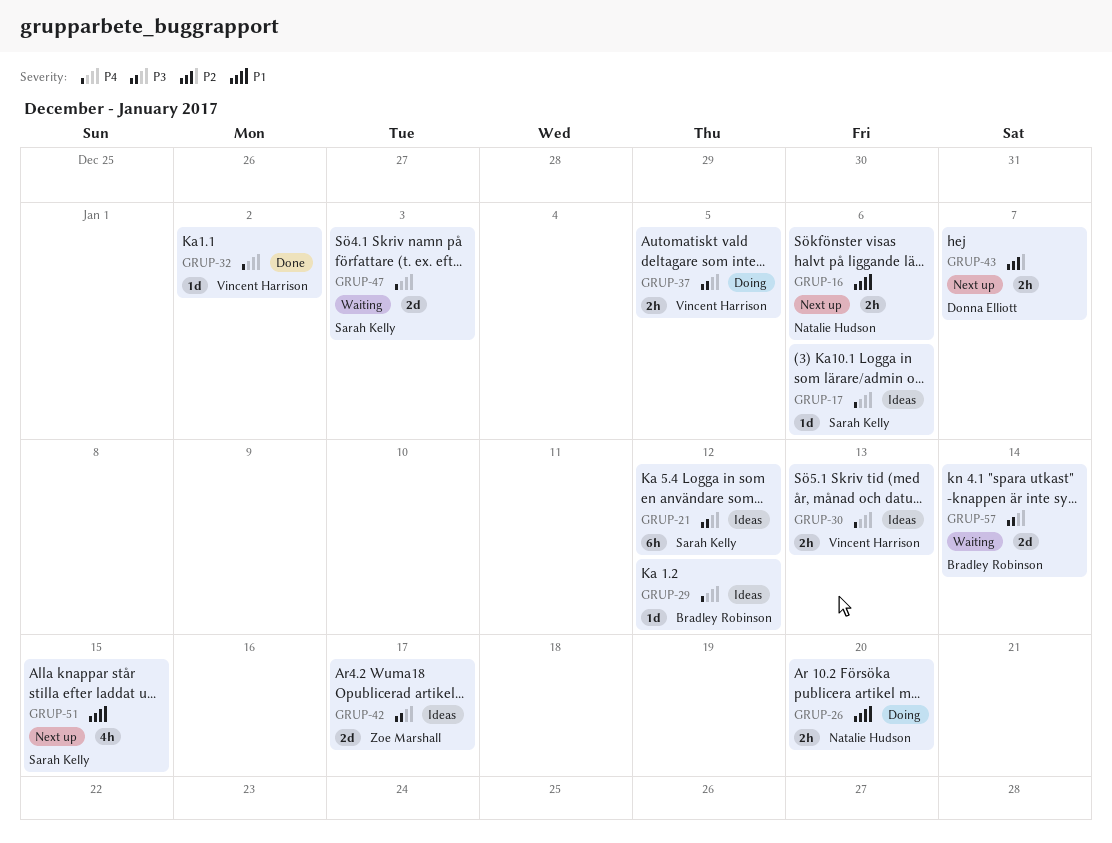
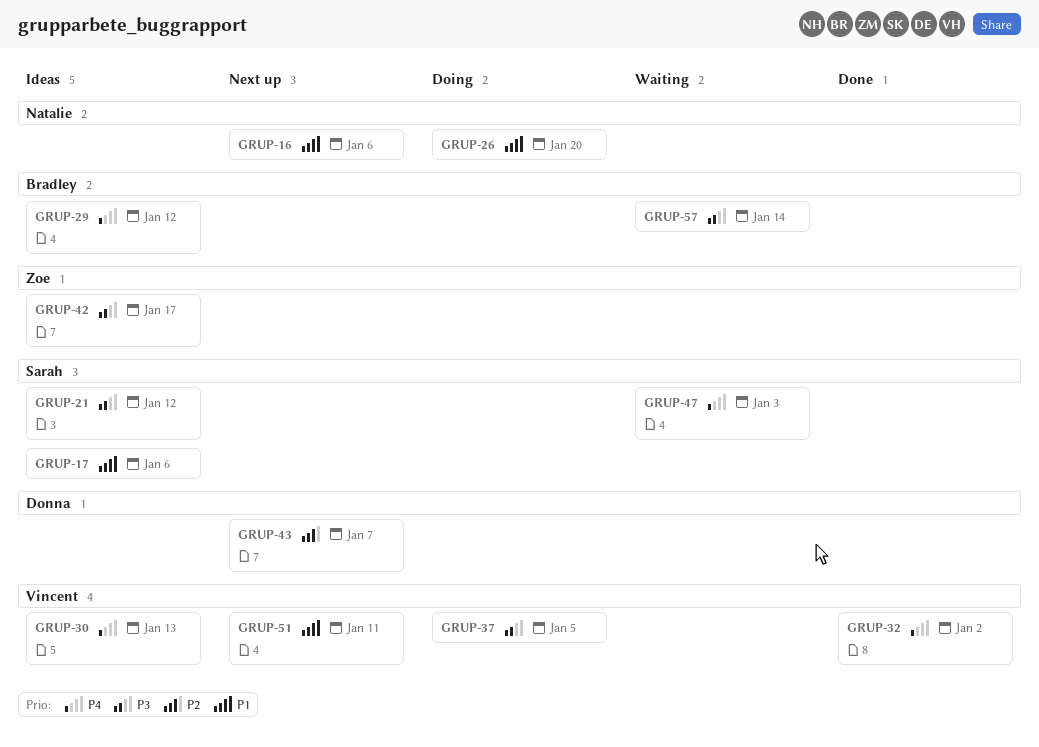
GRUP-17, priority: P4 -> P1
GRUP-51, owner: Sarah Kelly -> Vincent Harrison
GRUP-51, due: Jan 15 -> Jan 11

